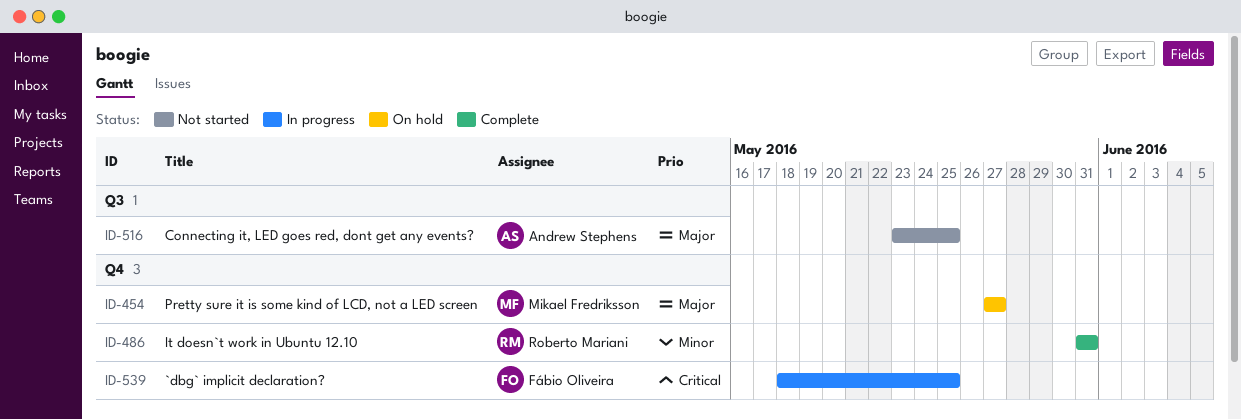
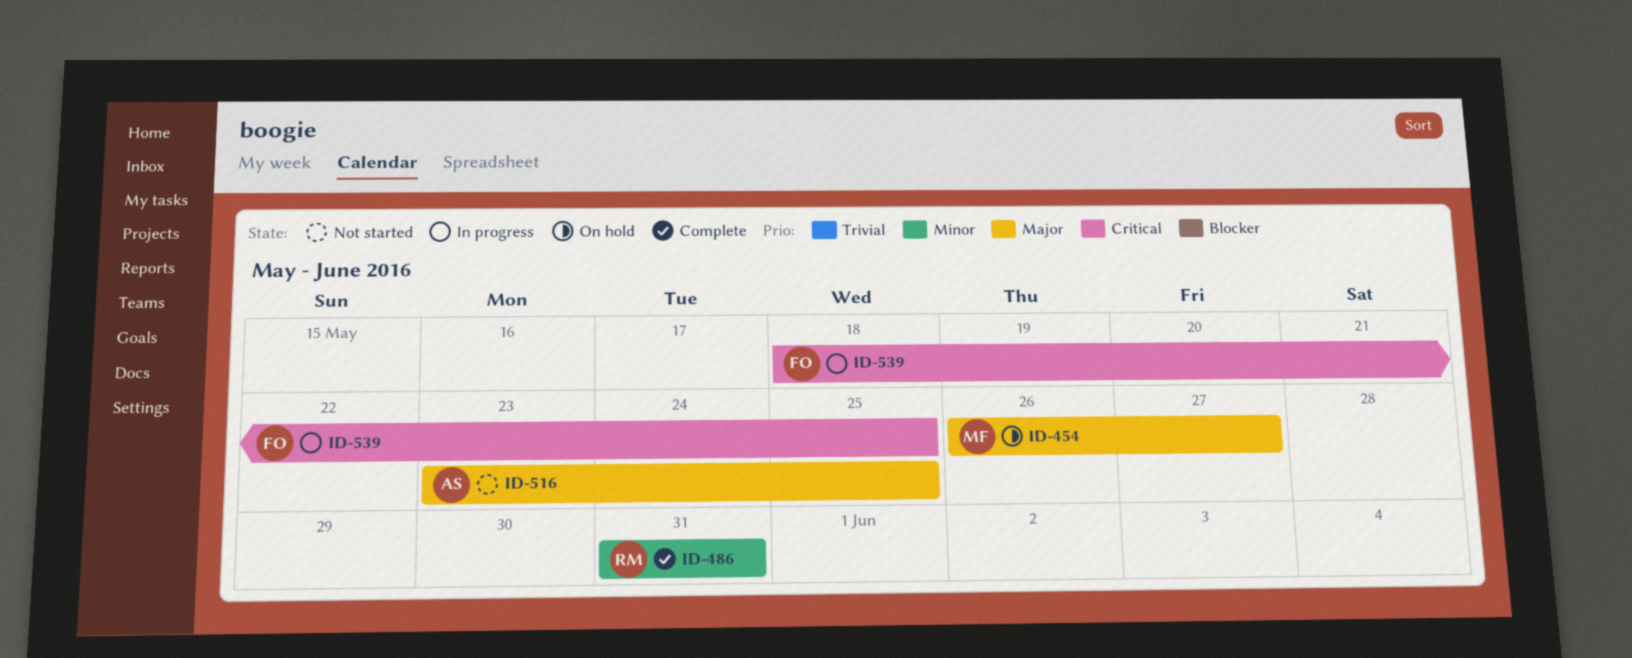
ID-454, start: May 27 -> May 26

